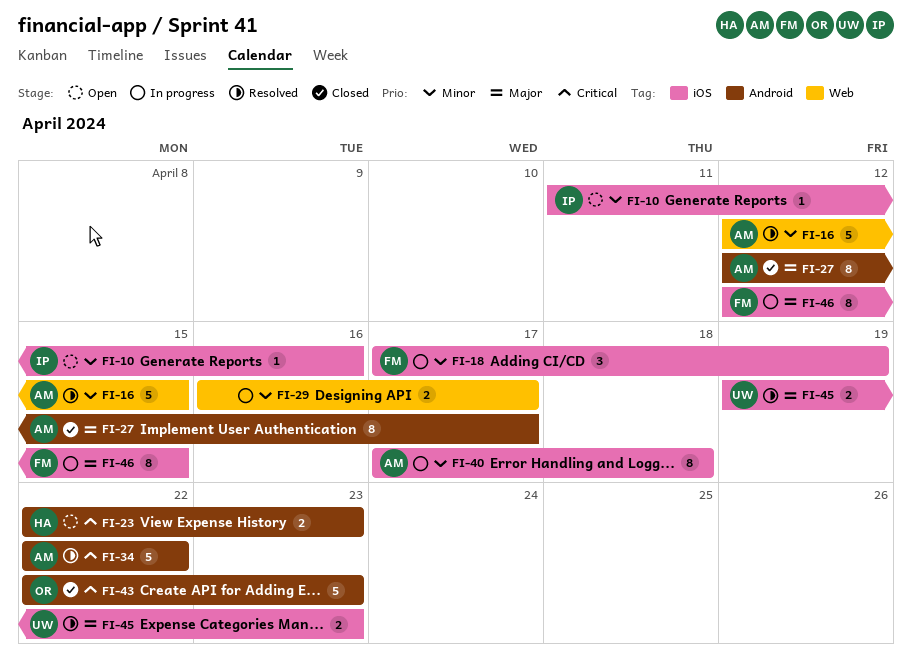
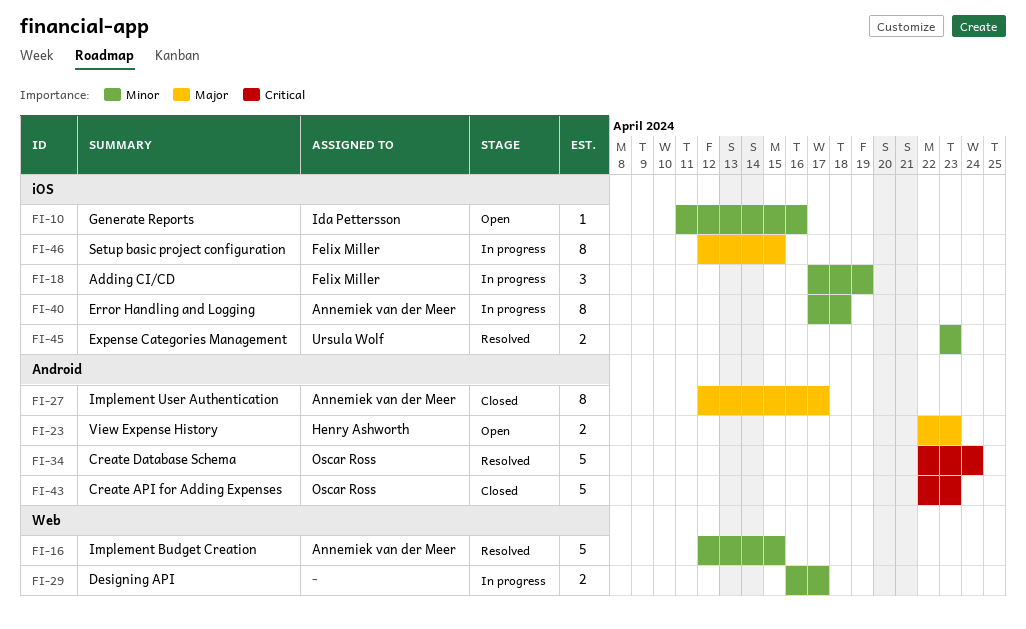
FI-23, priority: Critical -> Major
FI-34, owner: Annemiek van der Meer -> Oscar Ross
FI-34, due: Apr 22 -> Apr 24
FI-45, priority: Major -> Minor
FI-45, start: Apr 19 -> Apr 23

